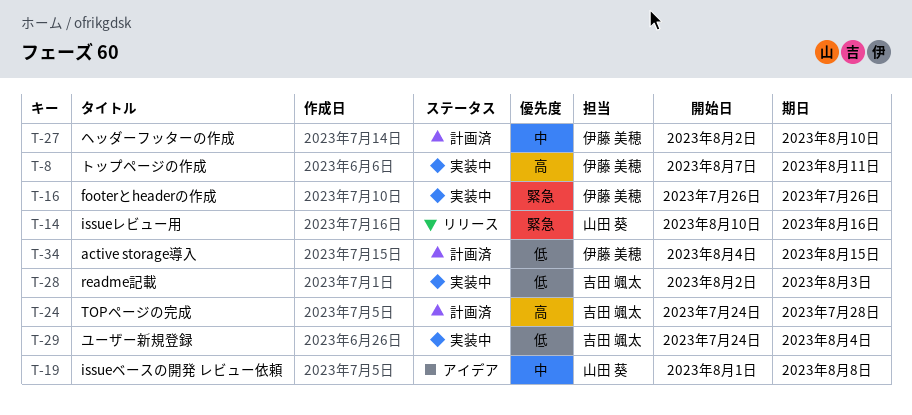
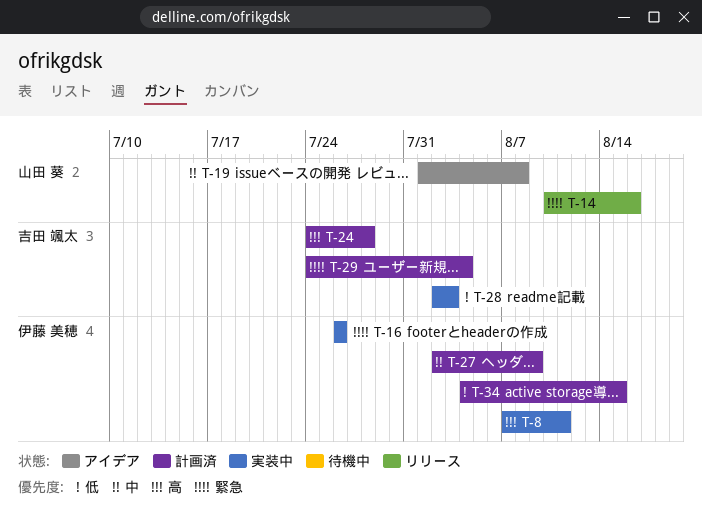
T-27, due: Aug 10 -> Aug 9
T-29, status: 実装中 -> 計画済
T-29, priority: 低 -> 緊急

